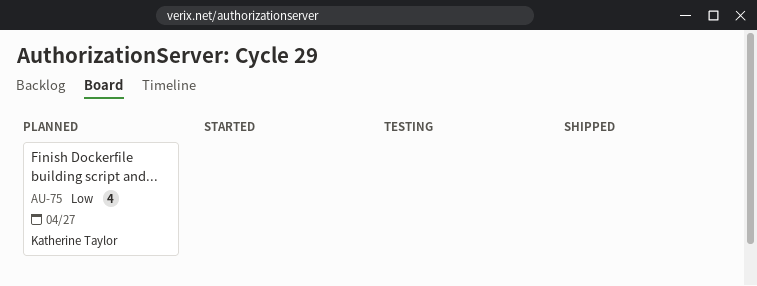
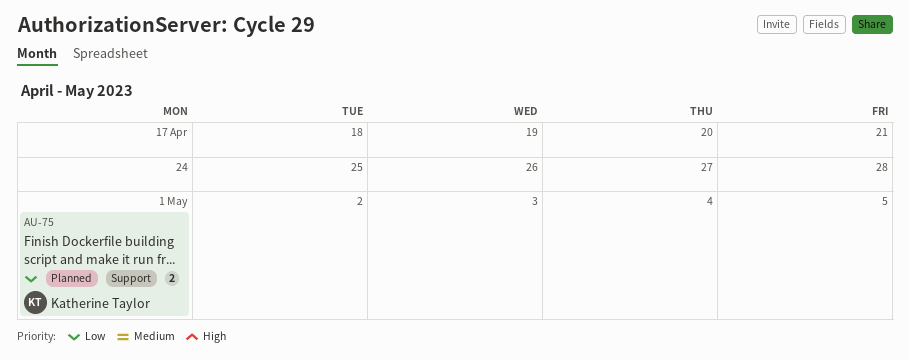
AU-75, estimate: 4 -> 2
AU-75, due: Apr 27 -> May 1

